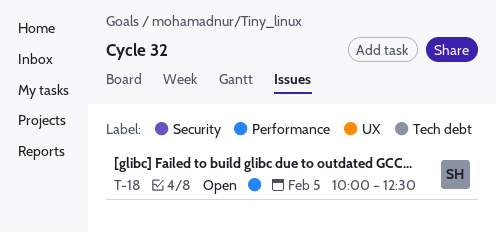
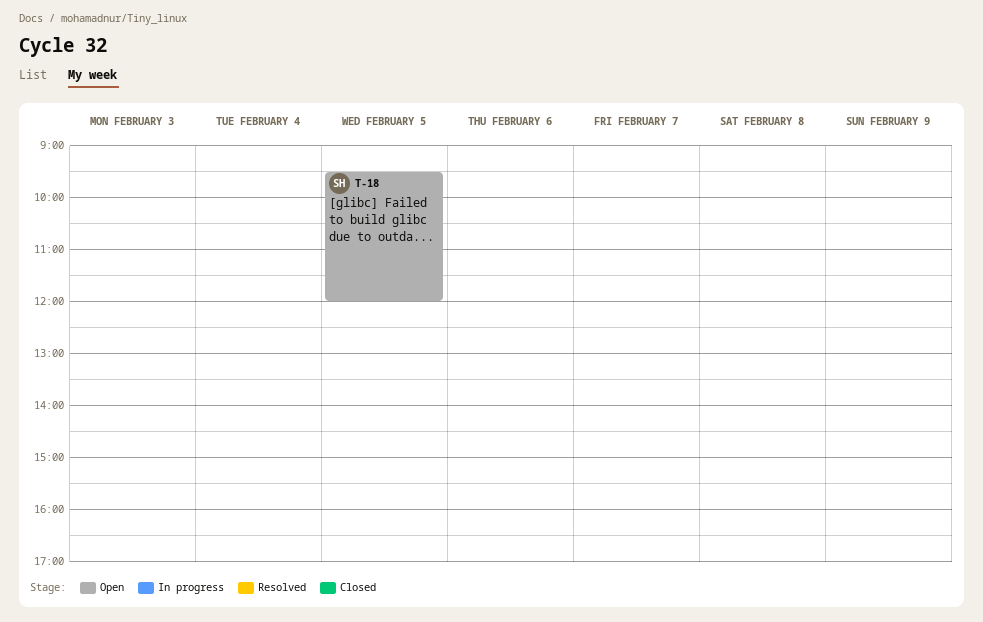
T-18, begins: 10:00 -> 09:30
T-18, ends: 12:30 -> 12:00

